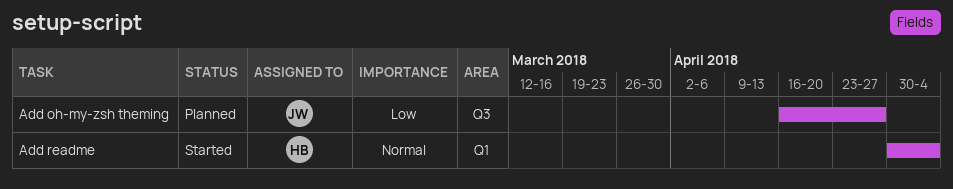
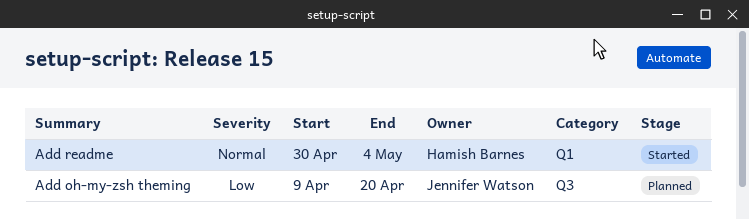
Add oh-my-zsh theming, start: Apr 16 -> Apr 9
Add oh-my-zsh theming, due: Apr 27 -> Apr 20

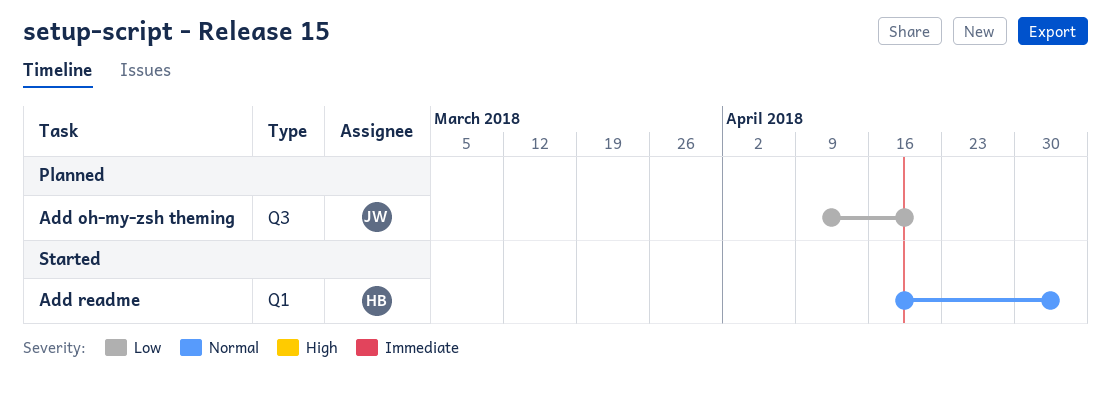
Add readme, start: Apr 30 -> Apr 16

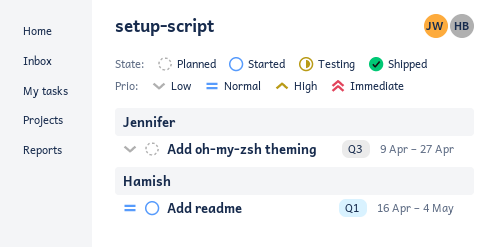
Add oh-my-zsh theming, due: Apr 20 -> Apr 27

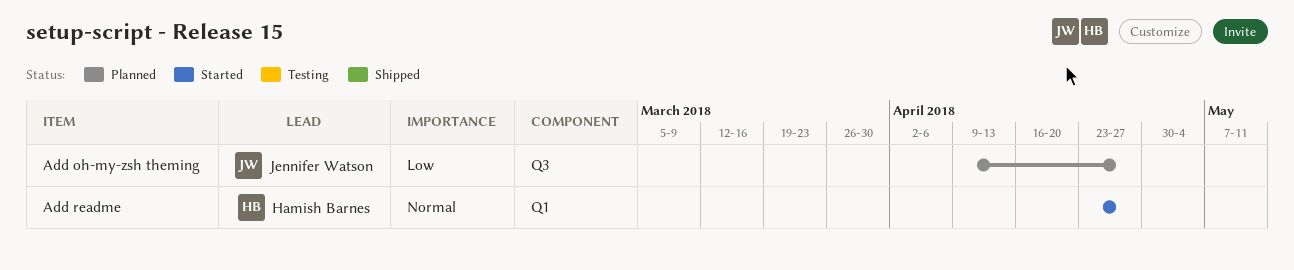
Add readme, start: Apr 16 -> Apr 23
Add readme, due: May 4 -> Apr 27

